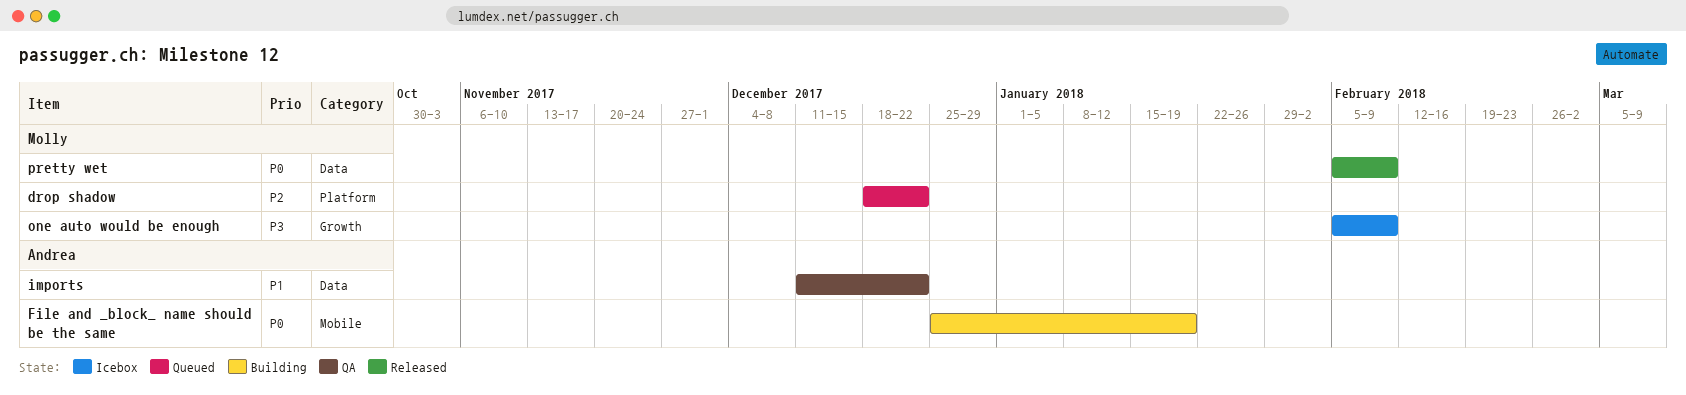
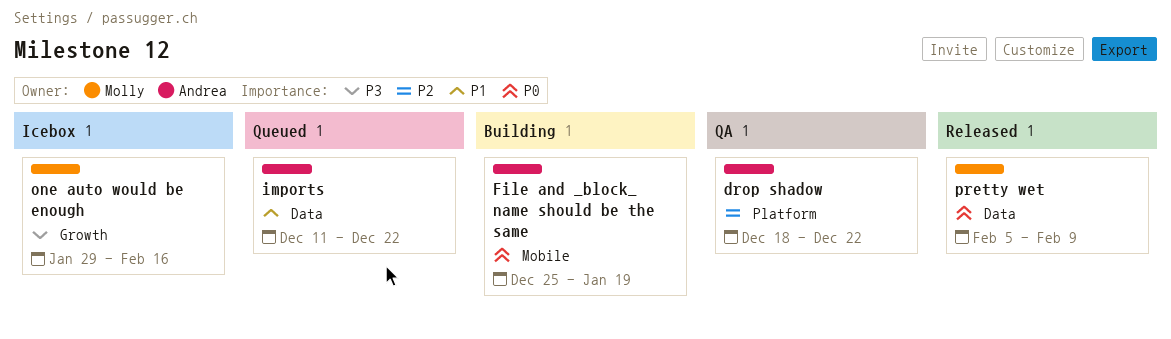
drop shadow, status: Queued -> QA
drop shadow, owner: Molly -> Andrea
imports, status: QA -> Queued
one auto would be enough, start: Feb 5 -> Jan 29
one auto would be enough, due: Feb 9 -> Feb 16

